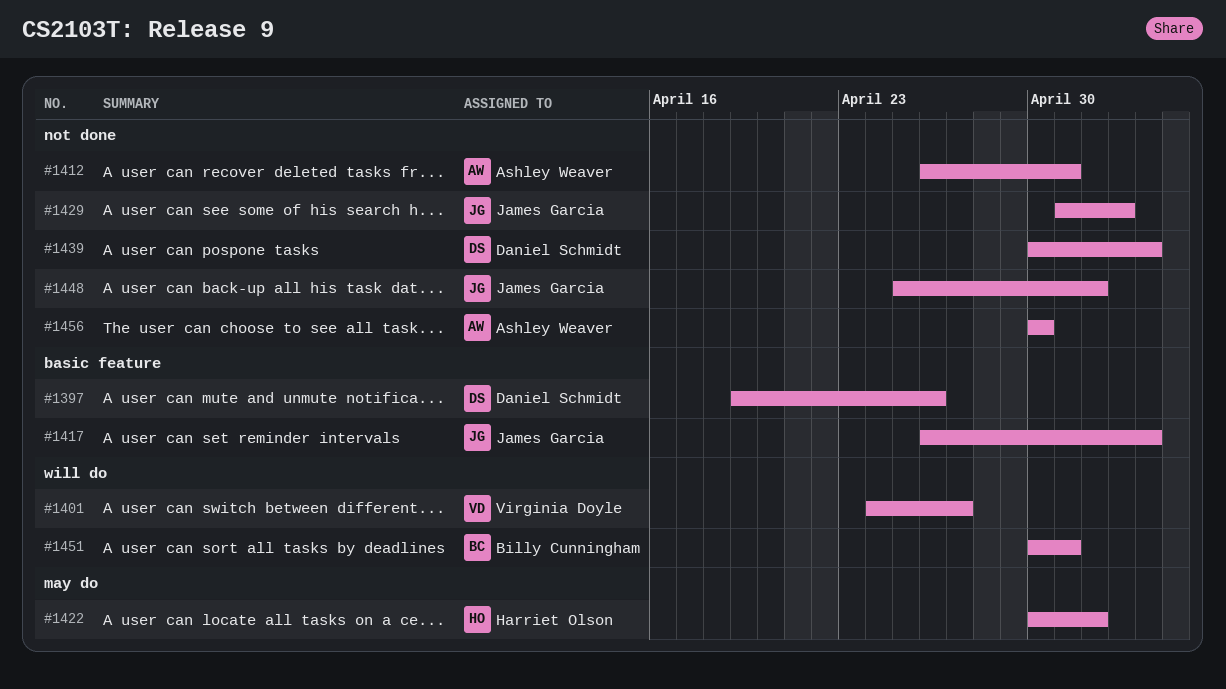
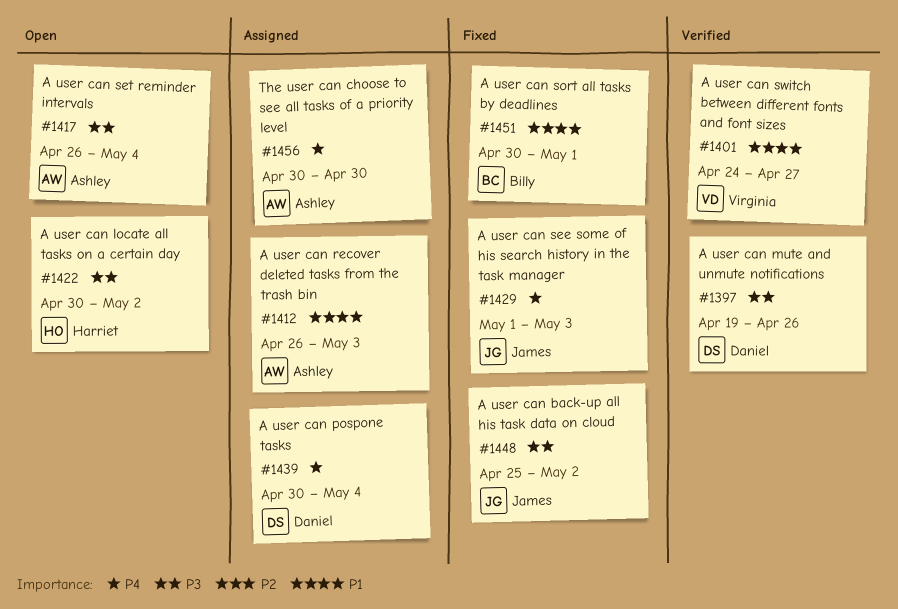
#1412, due: May 1 -> May 3
#1417, owner: James Garcia -> Ashley Weaver

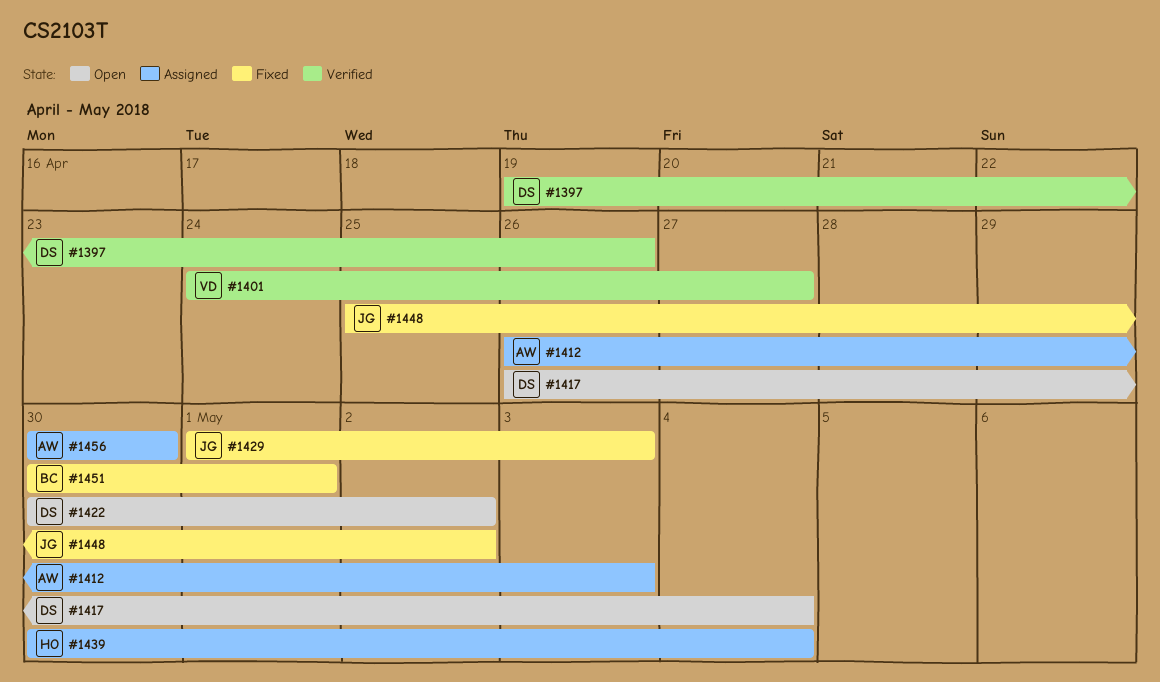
#1417, owner: Ashley -> Daniel
#1422, owner: Harriet -> Daniel
#1439, owner: Daniel -> Harriet

